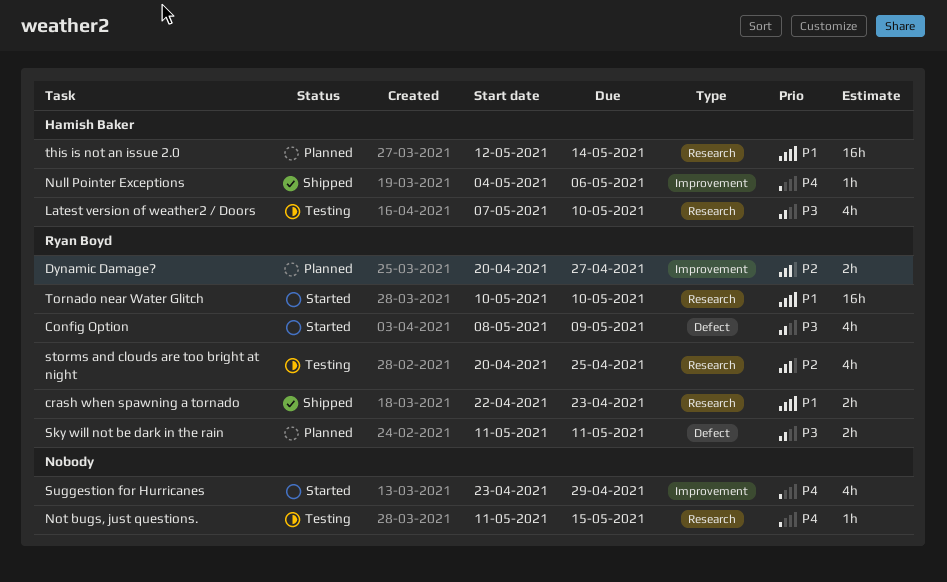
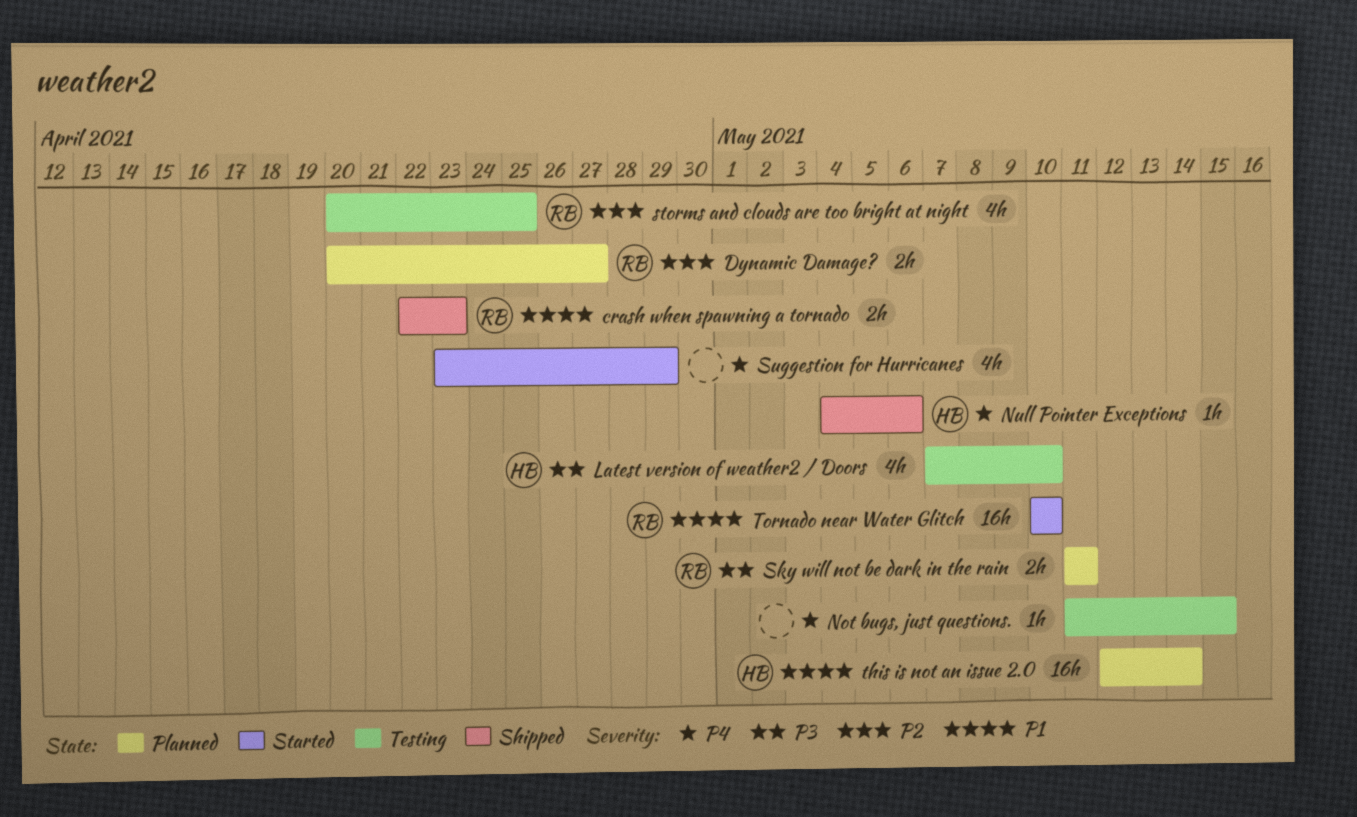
Config Option: present -> none

